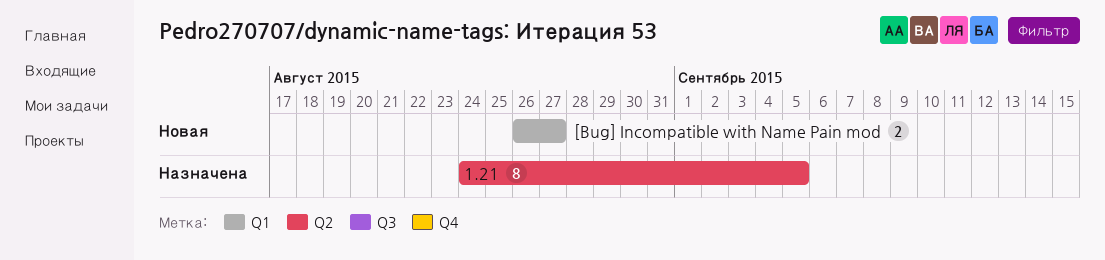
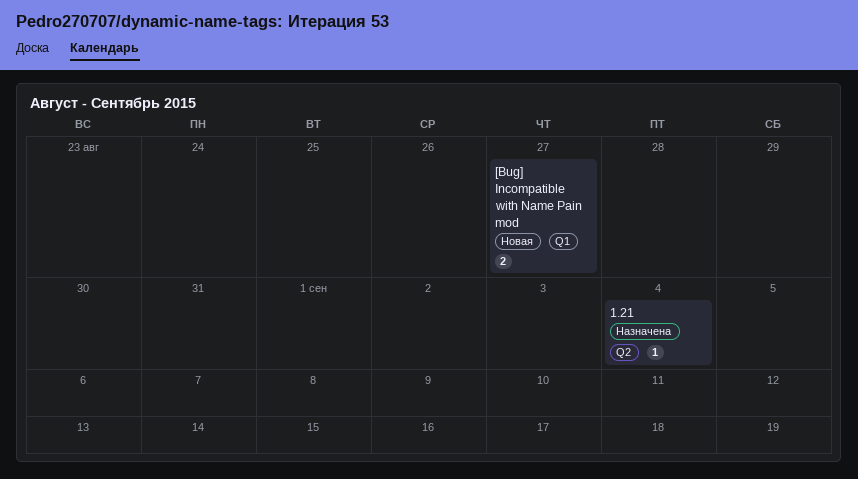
1.21, estimate: 8 -> 1
1.21, due: Sep 5 -> Sep 4

